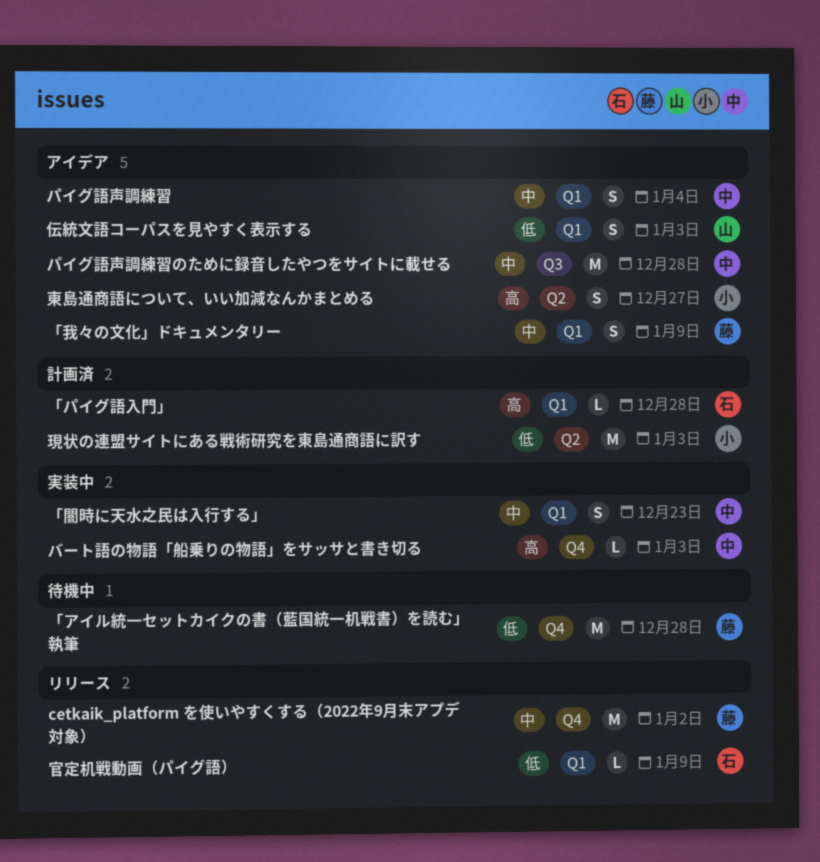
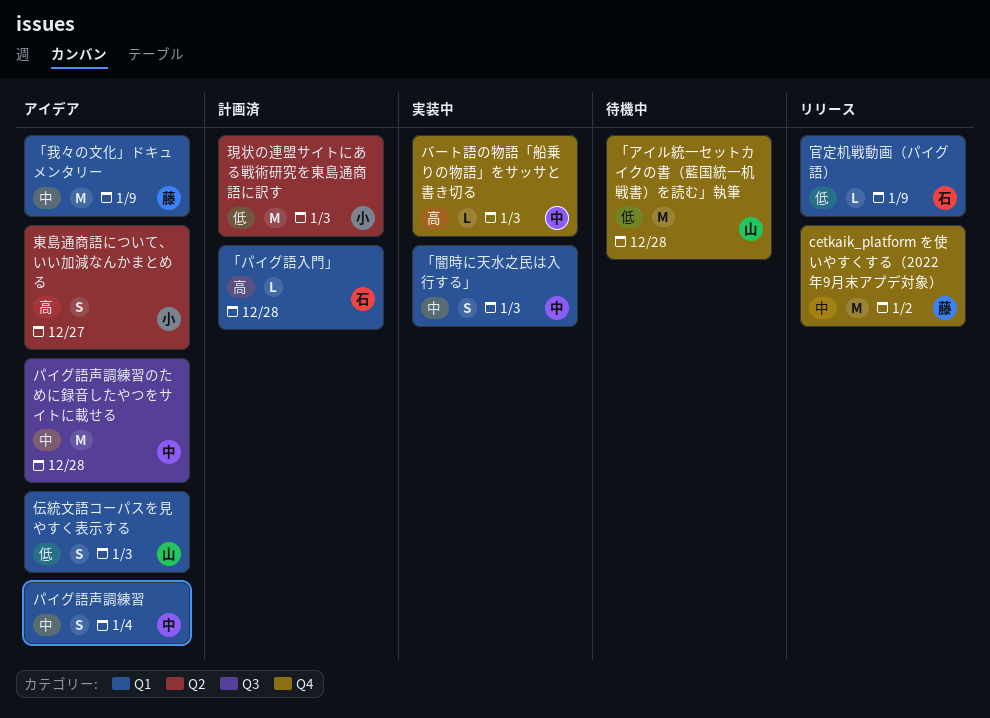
「アイル統一セットカイクの書（藍国統一机戦書）を読む」執筆, owner: 藤 -> 山
「我々の文化」ドキュメンタリー, estimate: S -> M
「闇時に天水之民は入行する」, due: Dec 23 -> Jan 3

